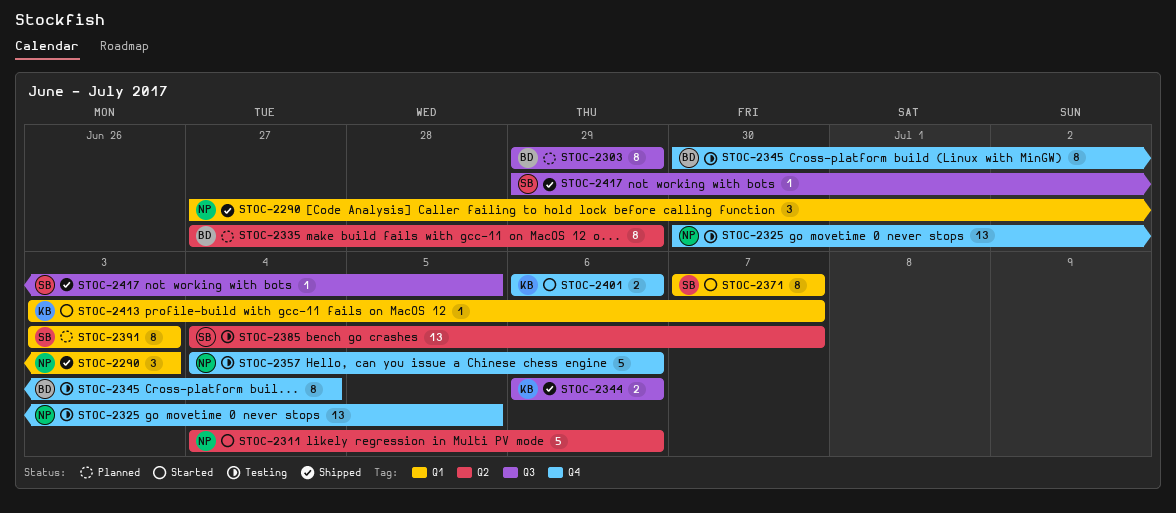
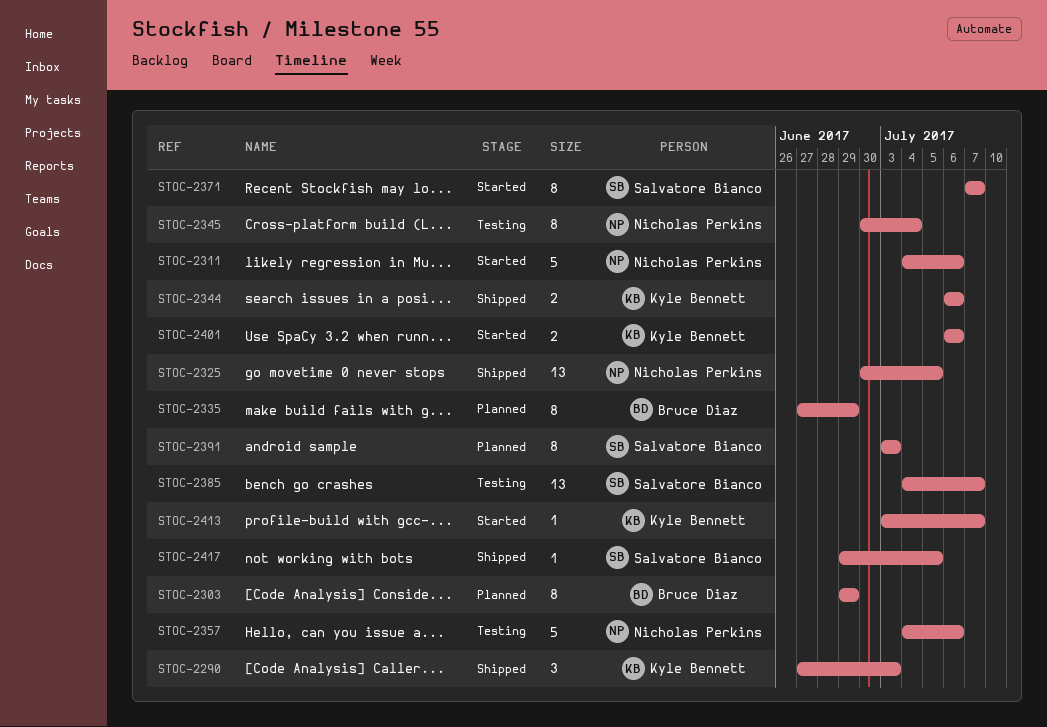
STOC-2290, owner: Nicholas Perkins -> Kyle Bennett
STOC-2325, status: Testing -> Shipped
STOC-2345, owner: Bruce Diaz -> Nicholas Perkins

